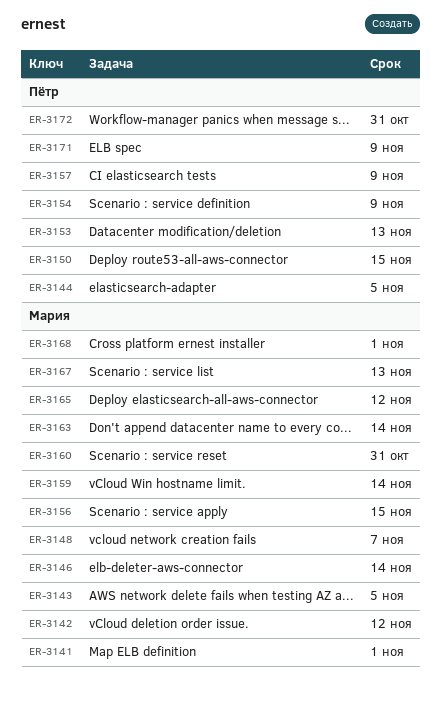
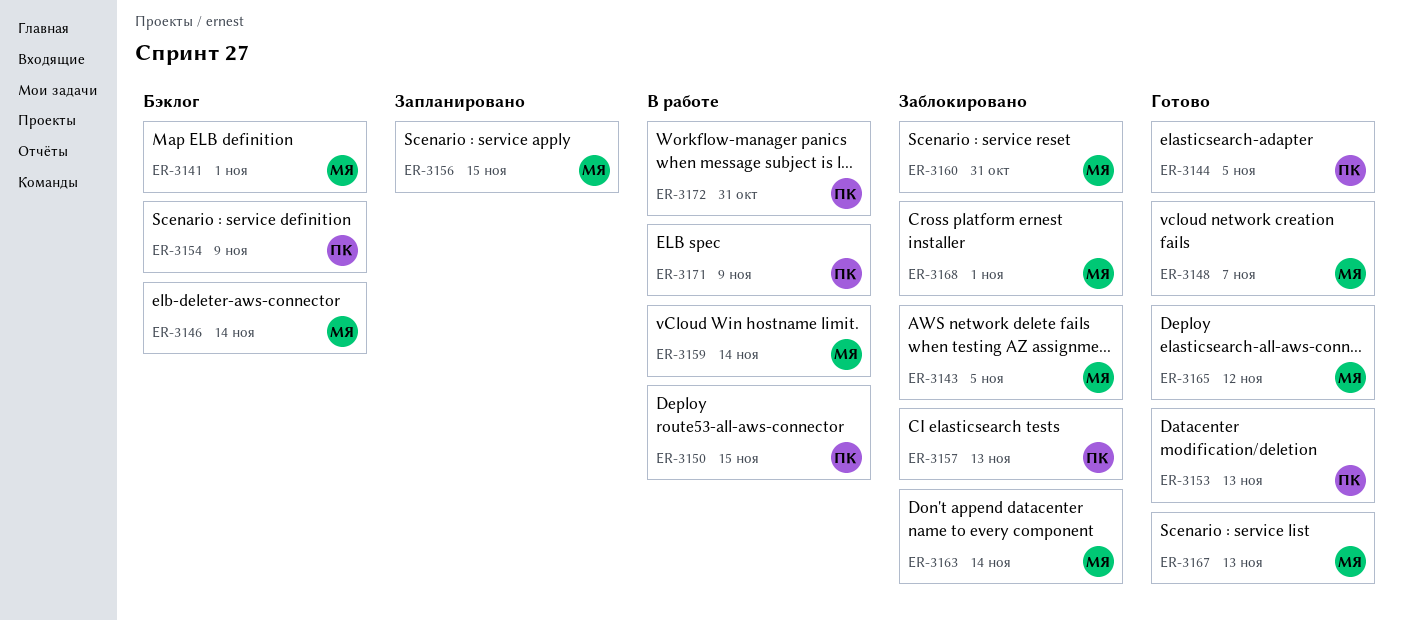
ER-3142: present -> none
ER-3157, due: Nov 9 -> Nov 13

